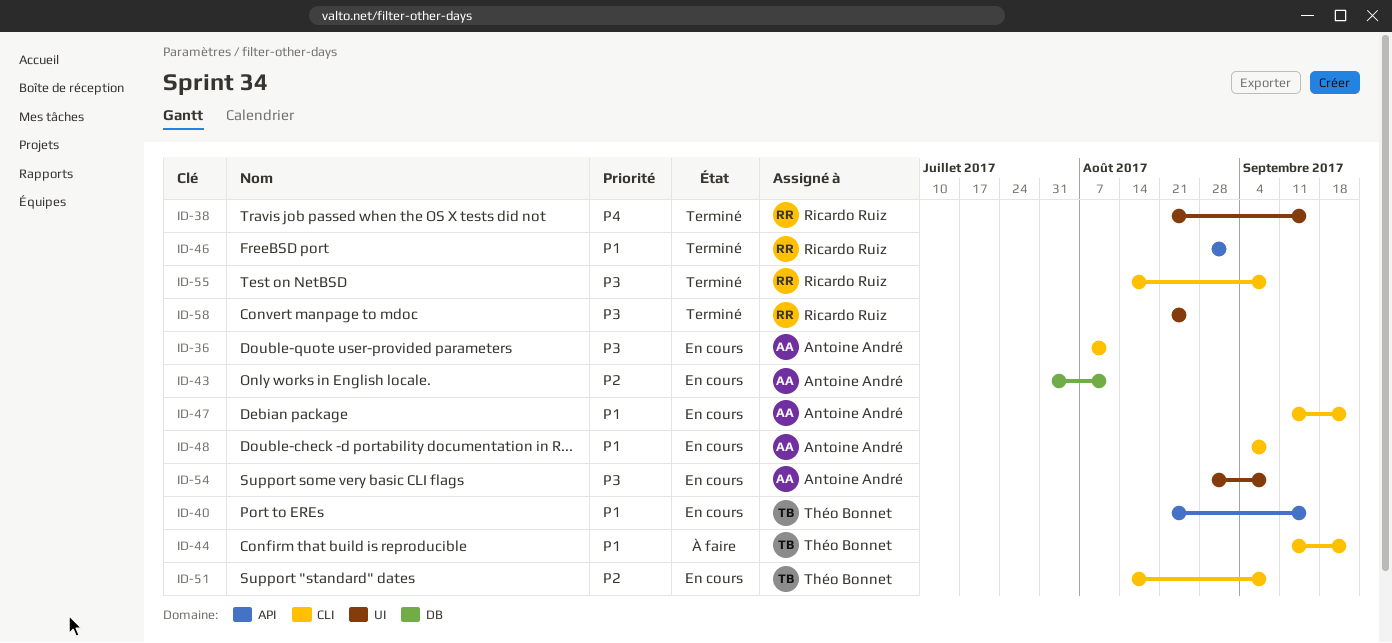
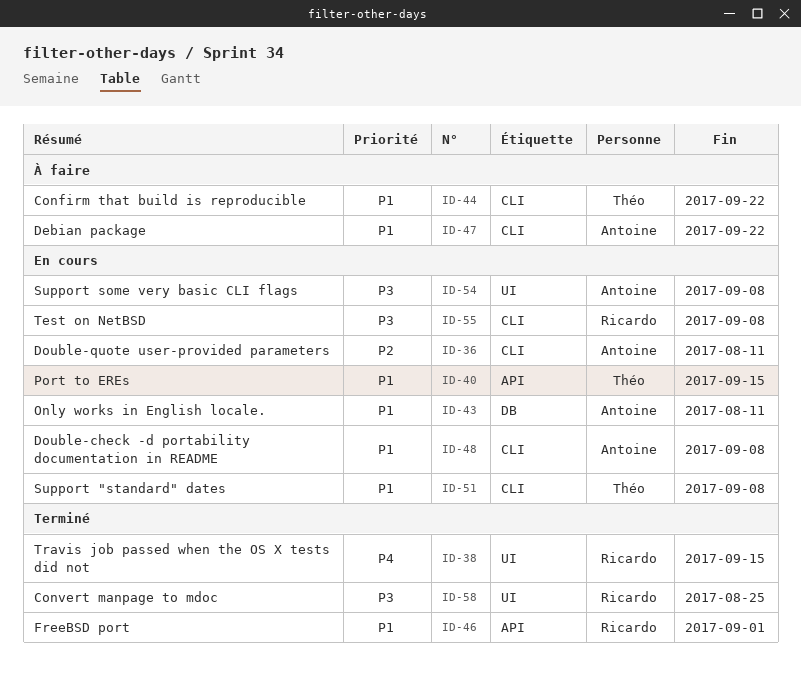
ID-36, priority: P3 -> P2
ID-43, priority: P2 -> P1
ID-47, status: En cours -> À faire
ID-51, priority: P2 -> P1
ID-55, status: Terminé -> En cours

